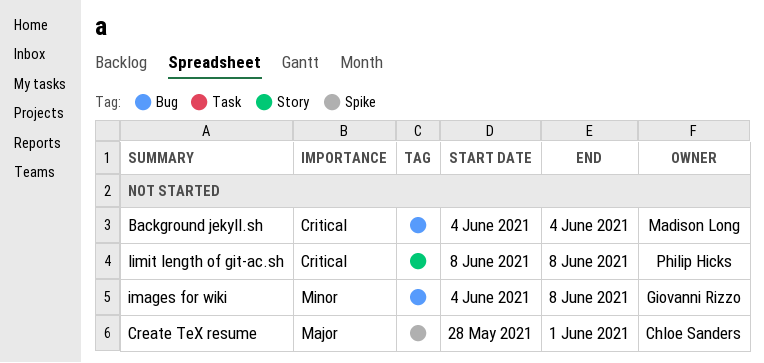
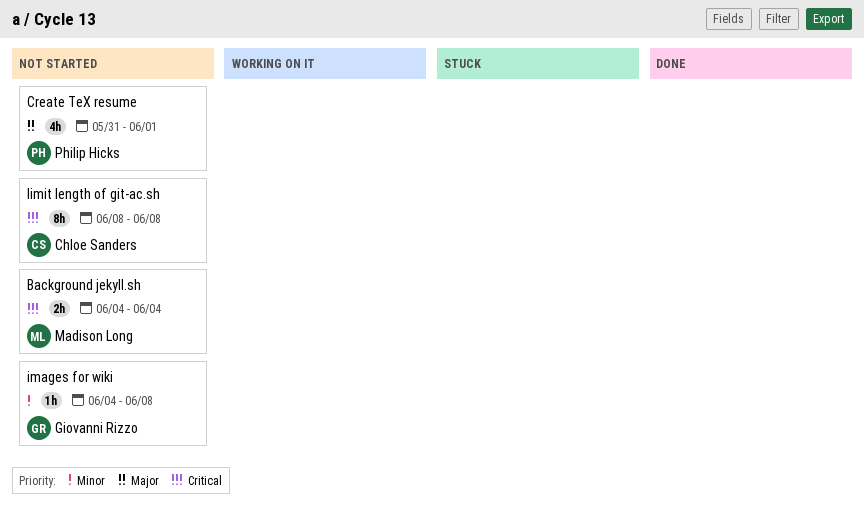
Create TeX resume, owner: Chloe Sanders -> Philip Hicks
Create TeX resume, start: May 28 -> May 31
limit length of git-ac.sh, owner: Philip Hicks -> Chloe Sanders

